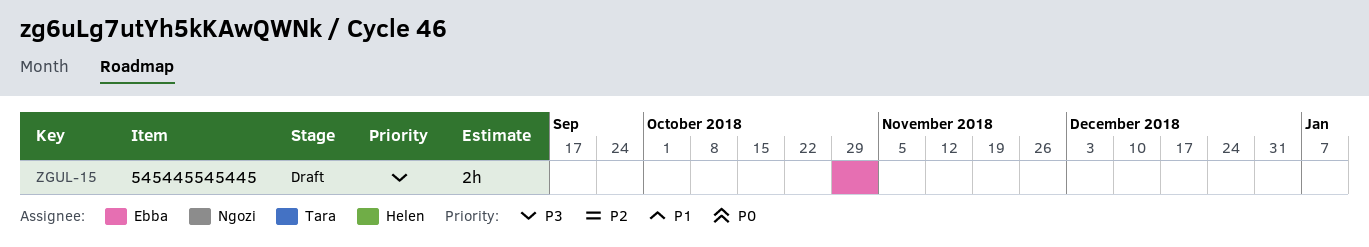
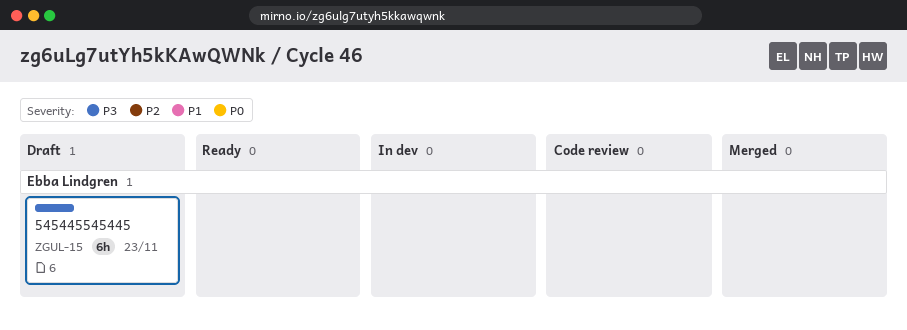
ZGUL-15, estimate: 2h -> 6h
ZGUL-15, due: Nov 2 -> Nov 23

